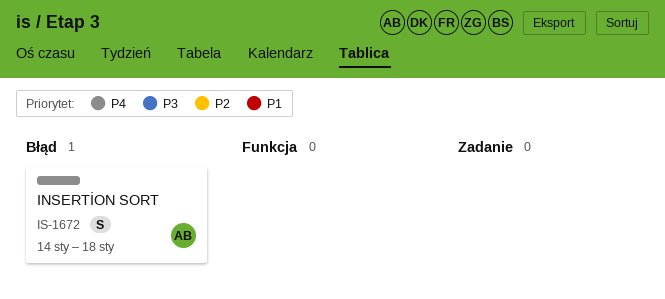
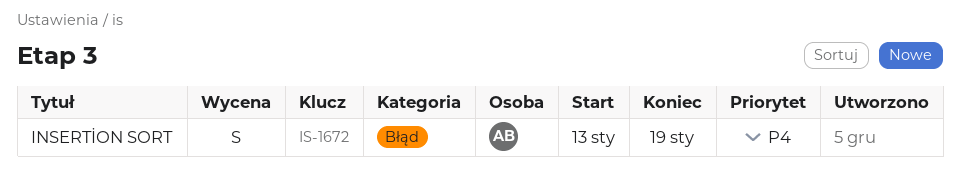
IS-1672, start: Jan 14 -> Jan 13
IS-1672, due: Jan 18 -> Jan 19

